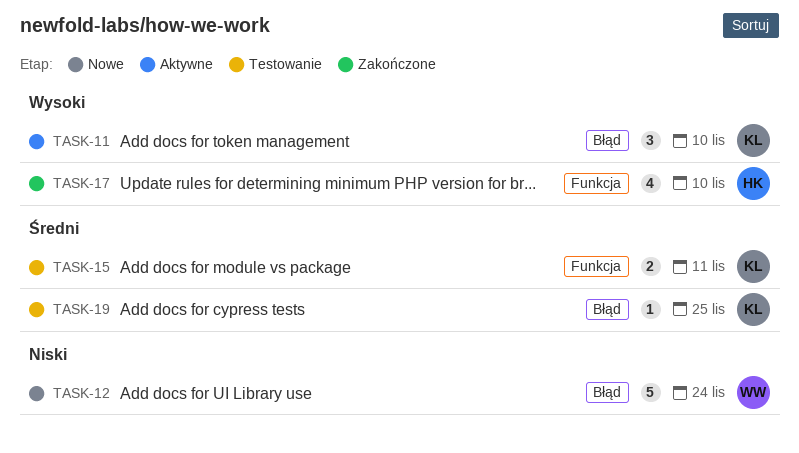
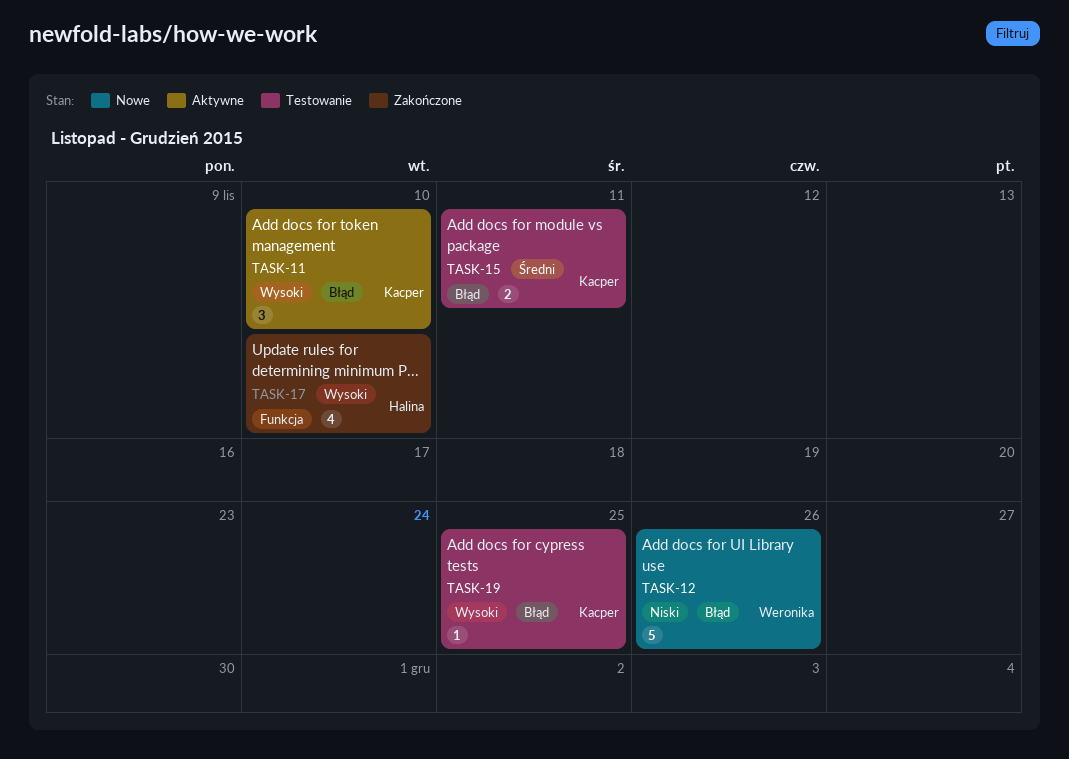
TASK-12, due: Nov 24 -> Nov 26
TASK-15, label: Funkcja -> Błąd
TASK-19, priority: Średni -> Wysoki

